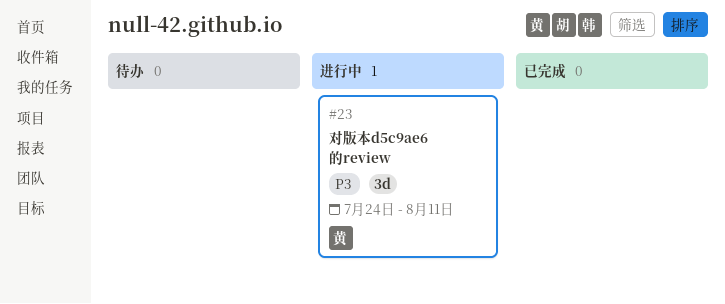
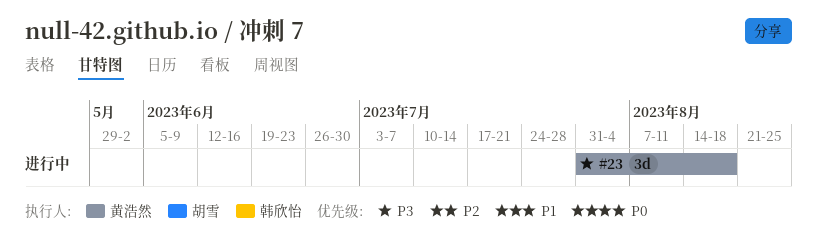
#23, start: Jul 24 -> Jul 31
#23, due: Aug 11 -> Aug 18

